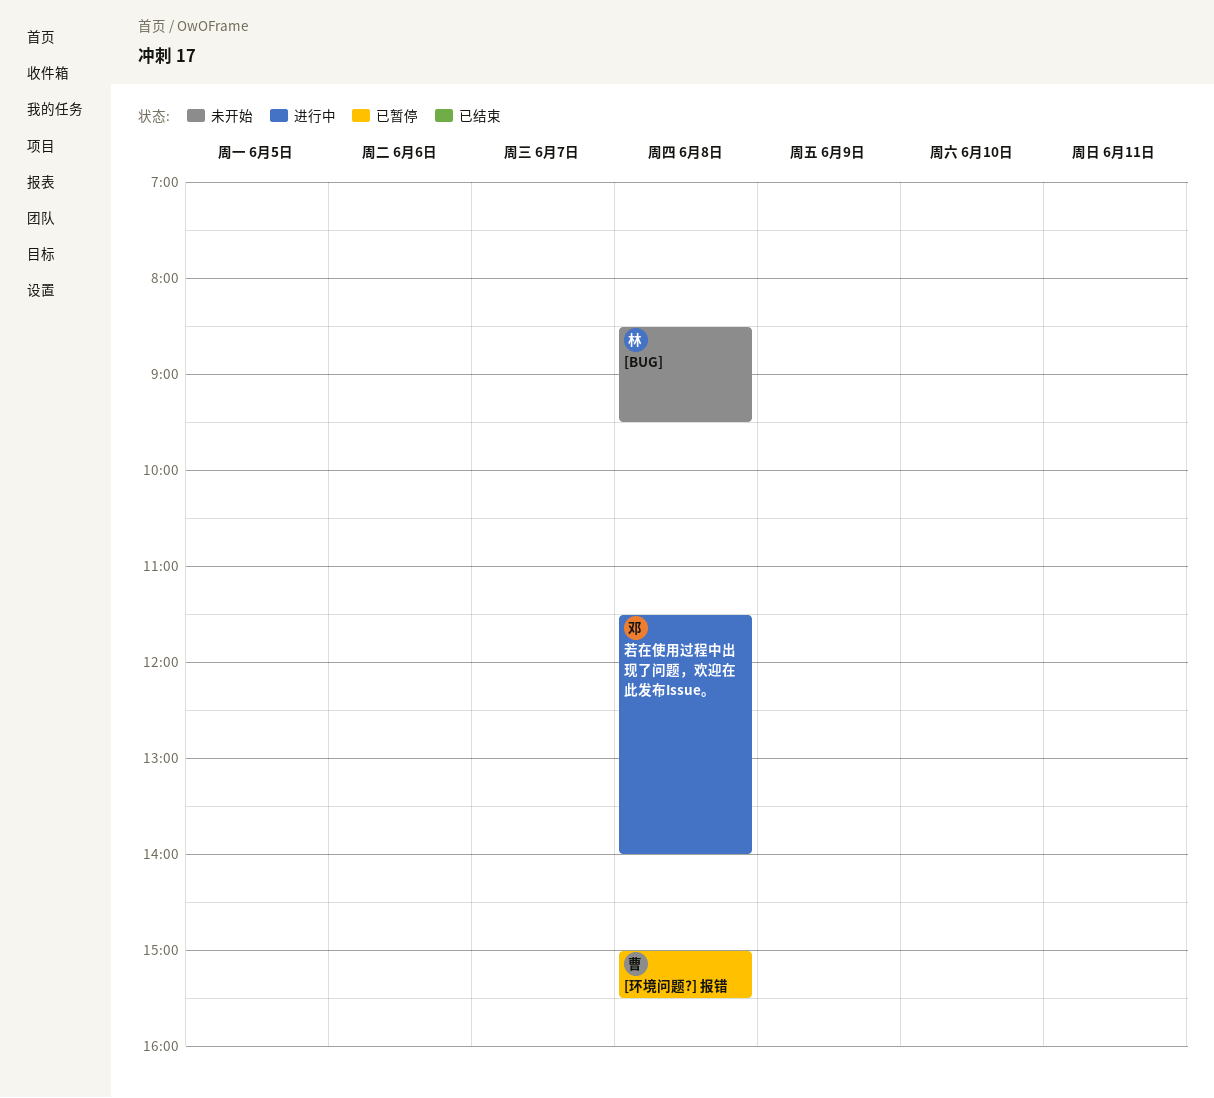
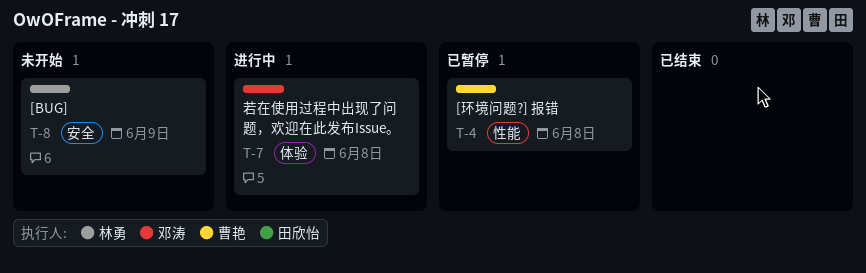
[BUG], day: Jun 8 -> Jun 9

